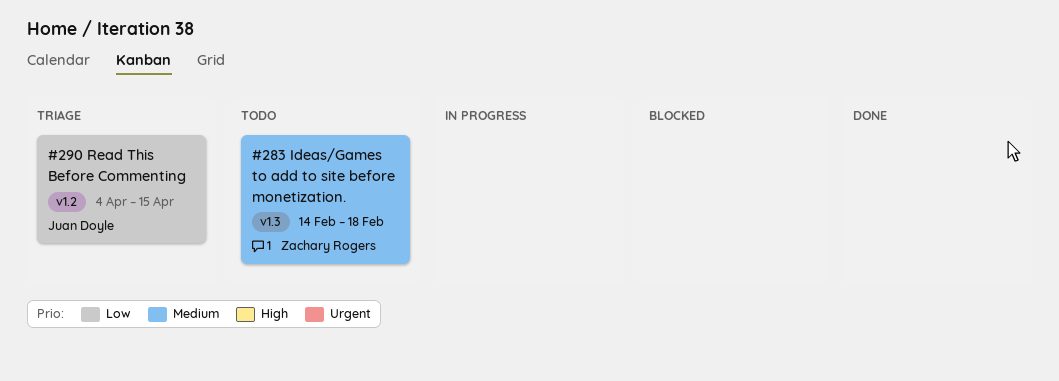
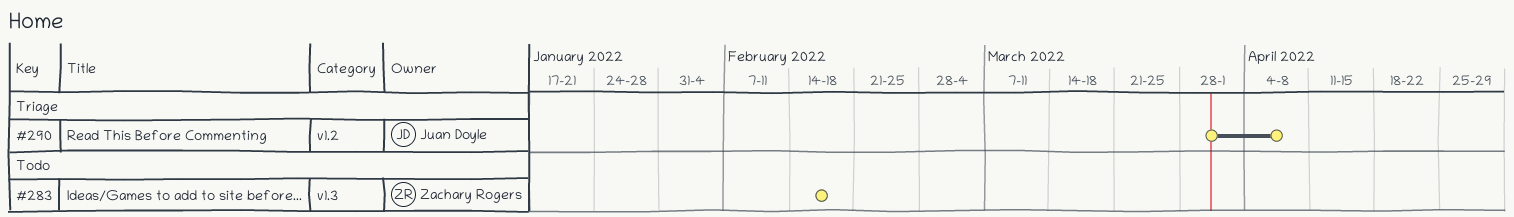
#290, start: Apr 4 -> Mar 28
#290, due: Apr 15 -> Apr 8

